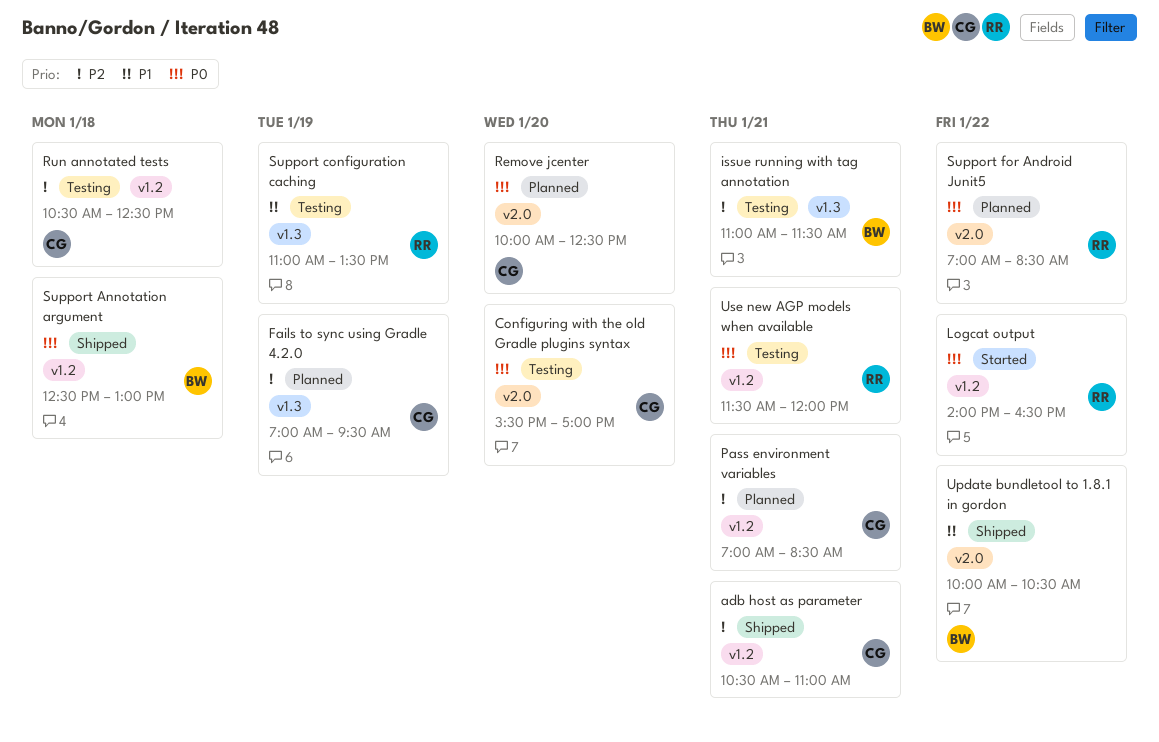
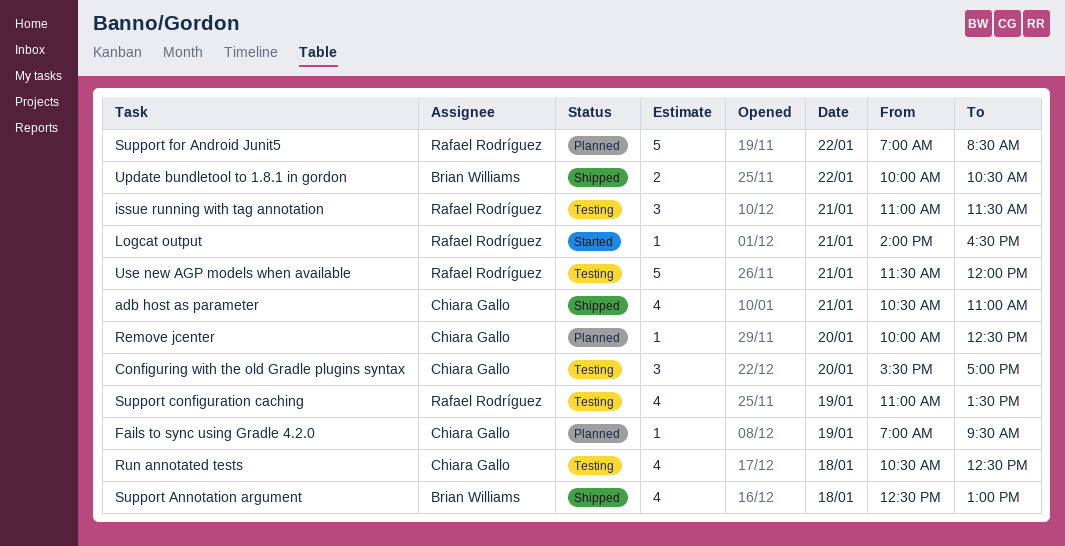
issue running with tag annotation, owner: Brian Williams -> Rafael Rodríguez
Logcat output, day: Jan 22 -> Jan 21
Pass environment variables: present -> none

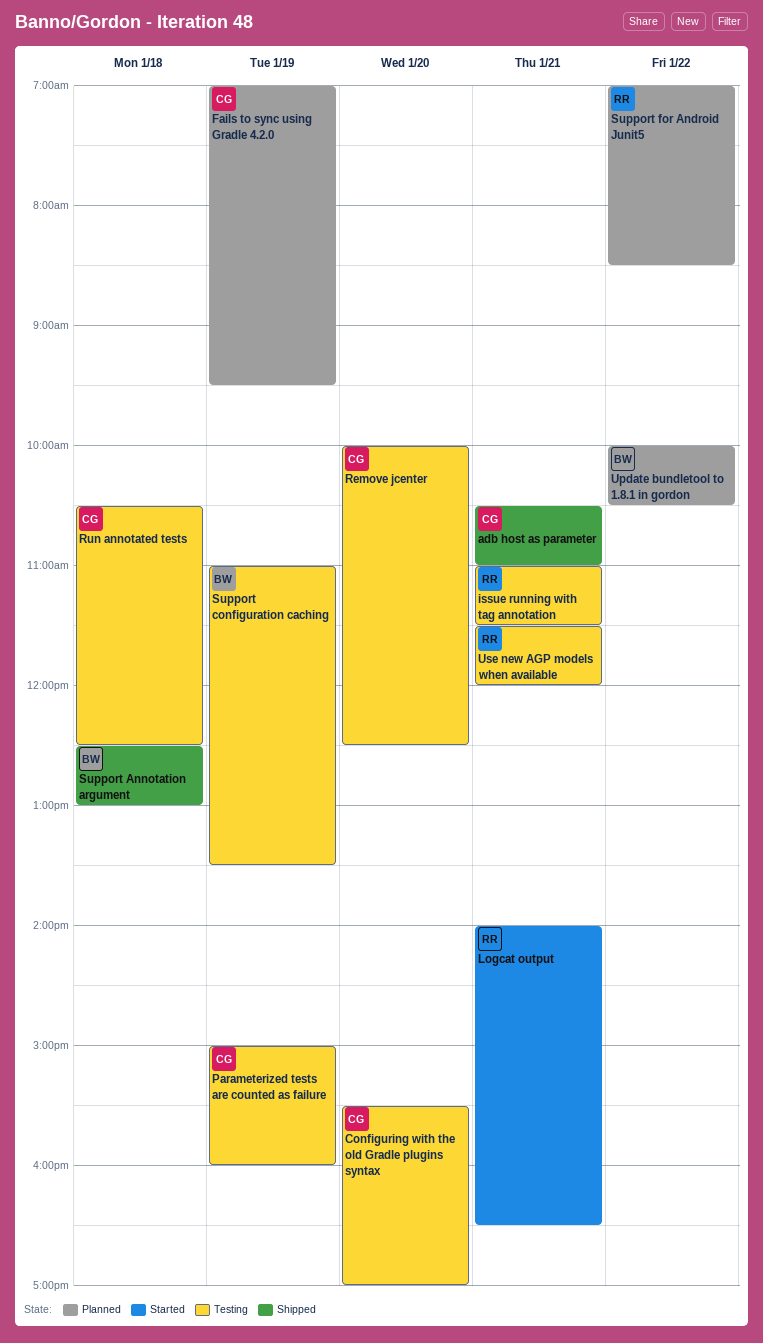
Parameterized tests are counted as failure: none -> present
Remove jcenter, status: Planned -> Testing
Support configuration caching, owner: Rafael Rodríguez -> Brian Williams
Update bundletool to 1.8.1 in gordon, status: Shipped -> Planned

